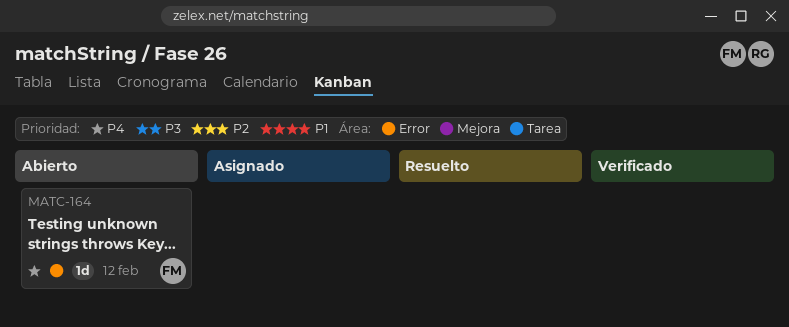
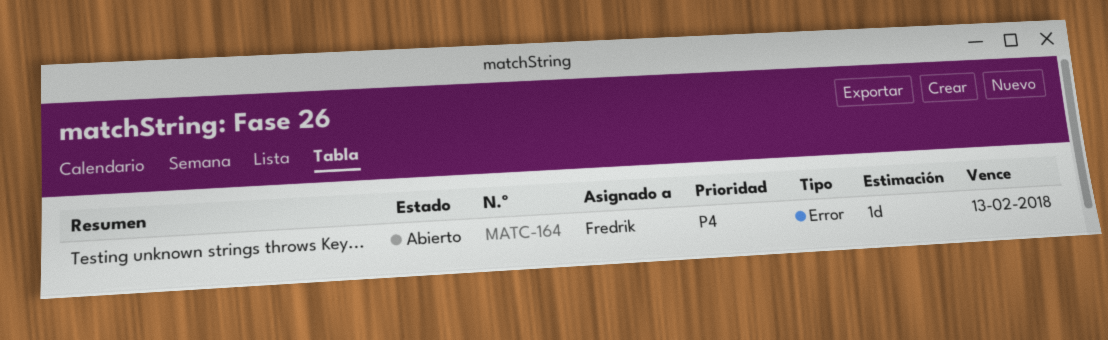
MATC-164, due: Feb 12 -> Feb 13

